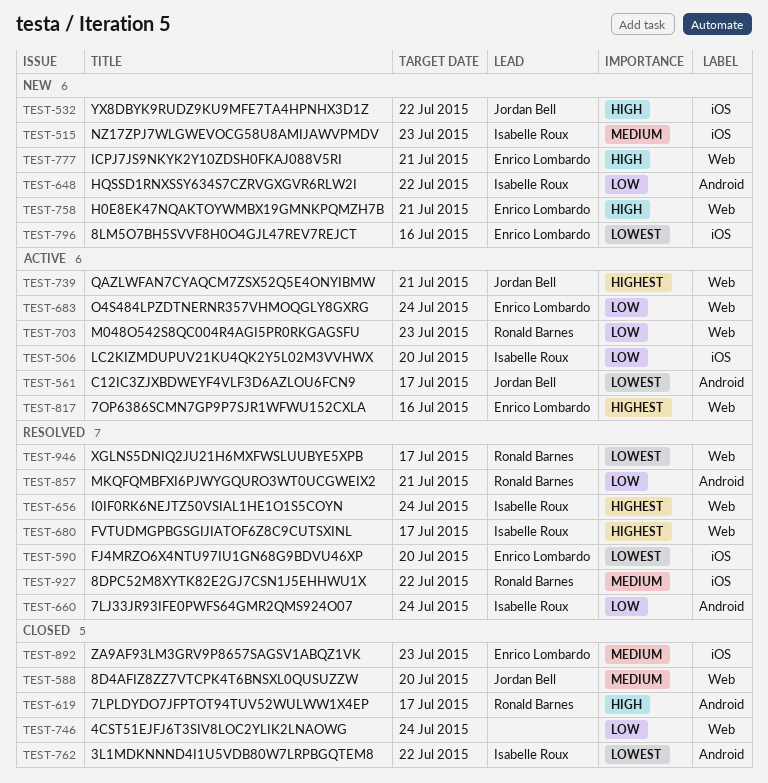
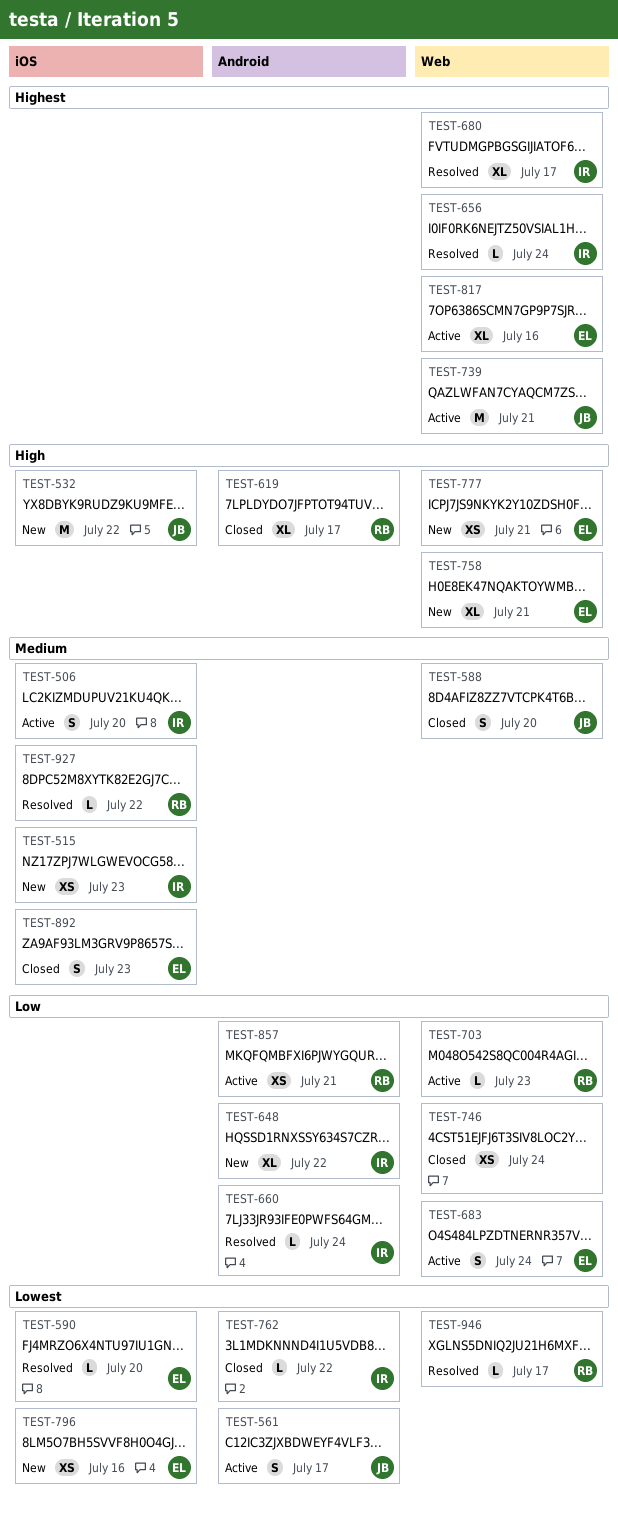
TEST-506, priority: Low -> Medium
TEST-857, status: Resolved -> Active

